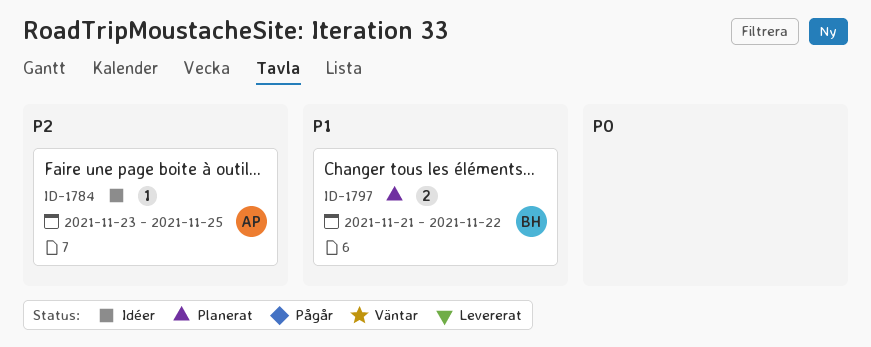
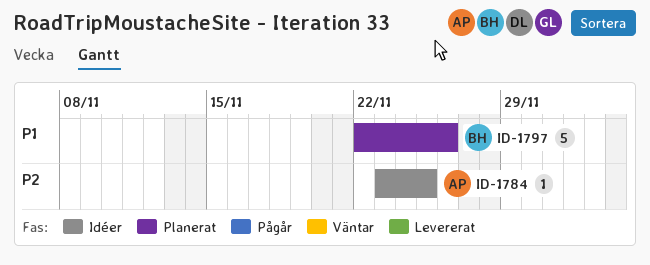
ID-1797, estimate: 2 -> 5
ID-1797, start: Nov 21 -> Nov 22
ID-1797, due: Nov 22 -> Nov 26

